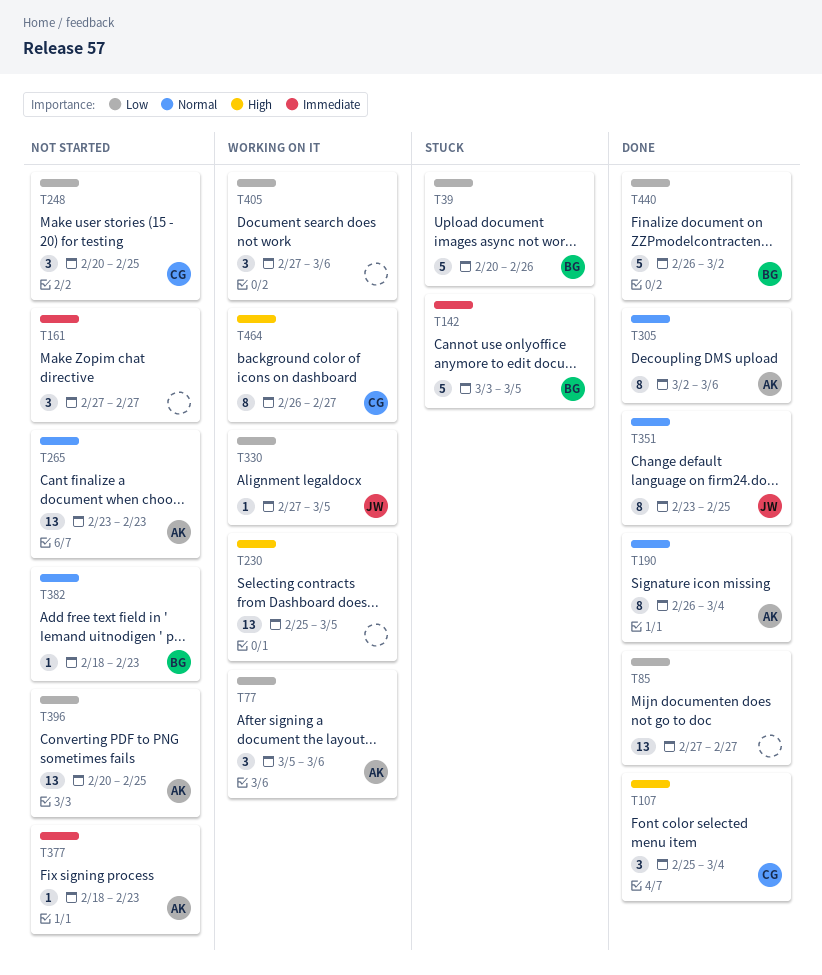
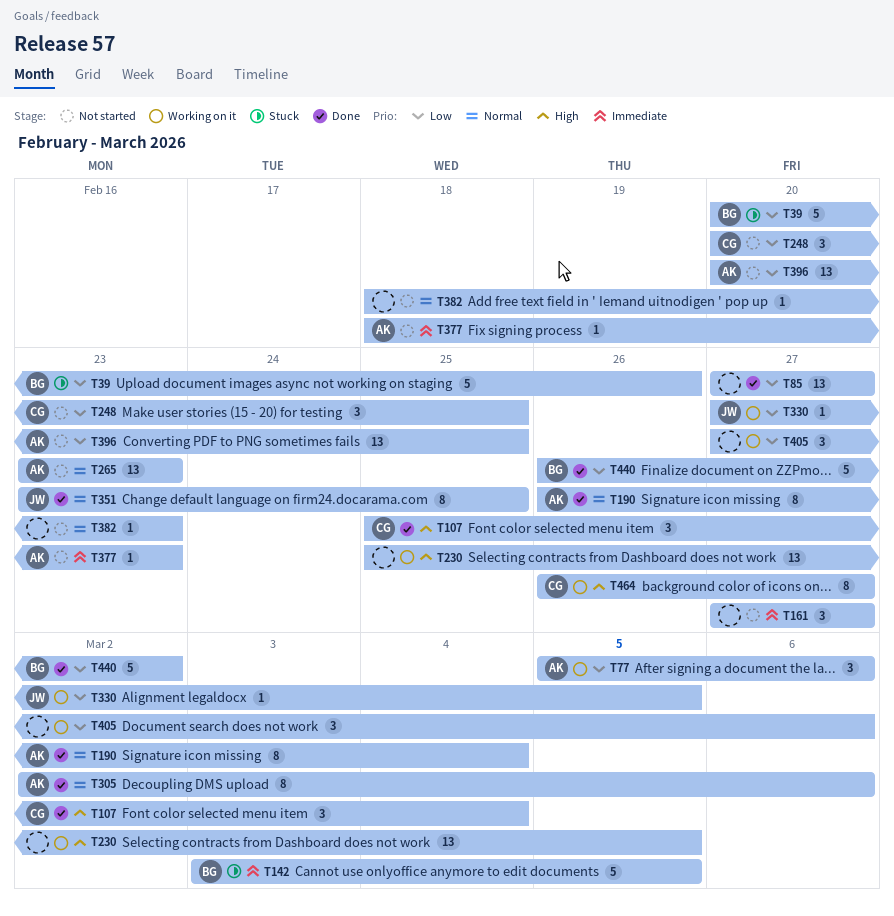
T382, owner: BG -> none

